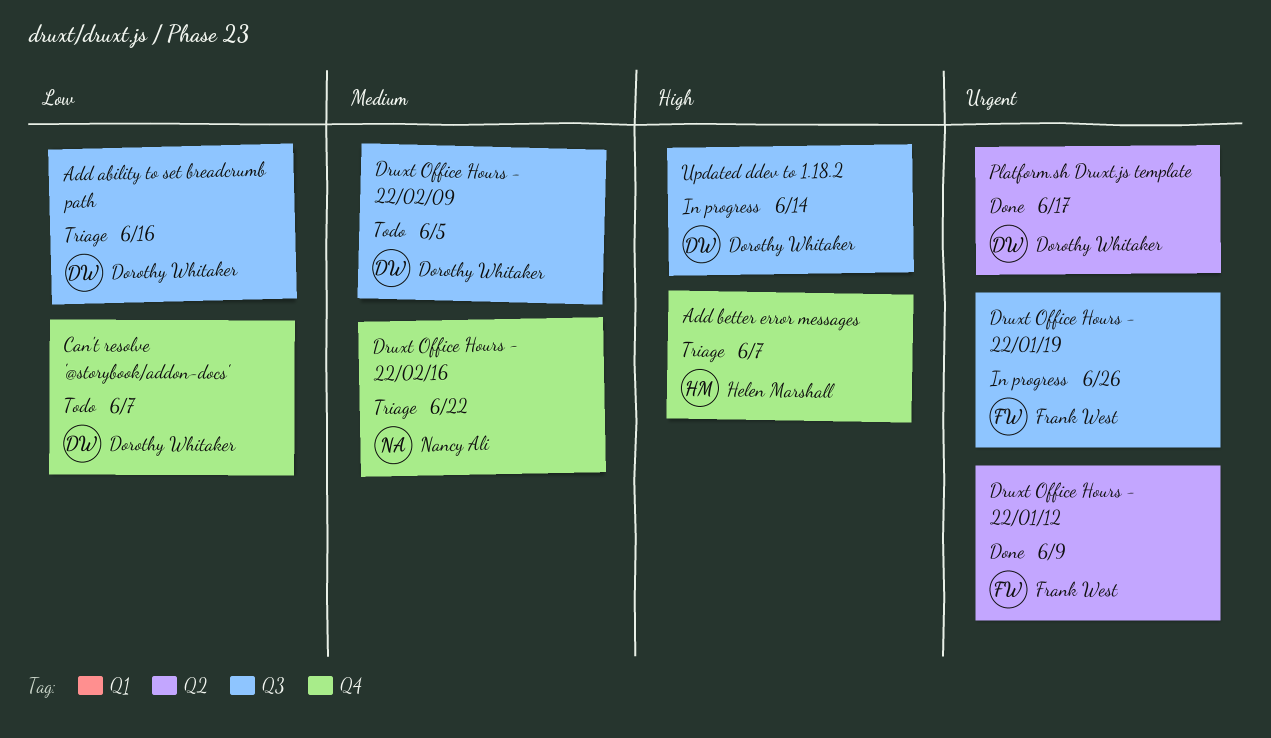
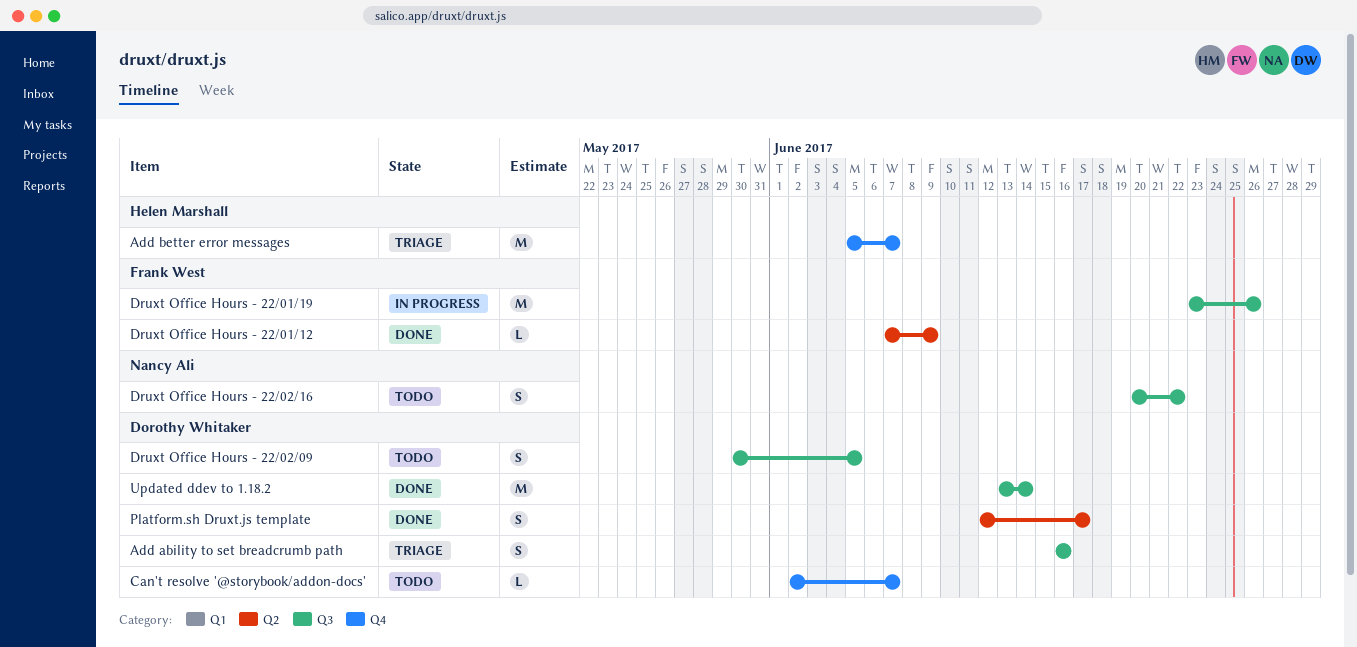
Druxt Office Hours - 22/02/16, status: Triage -> Todo
Druxt Office Hours - 22/02/16, label: Q4 -> Q3
Updated ddev to 1.18.2, status: In progress -> Done

